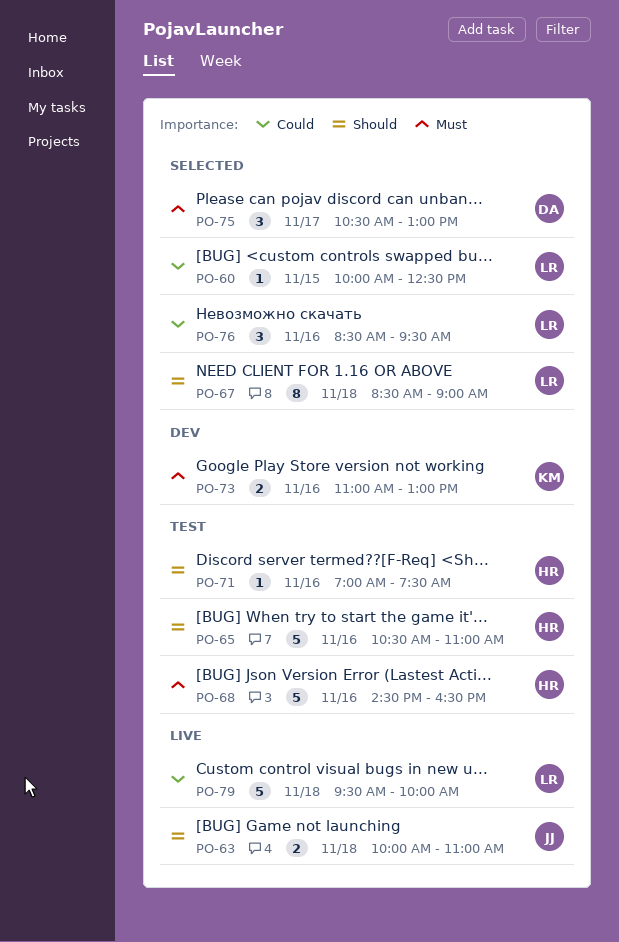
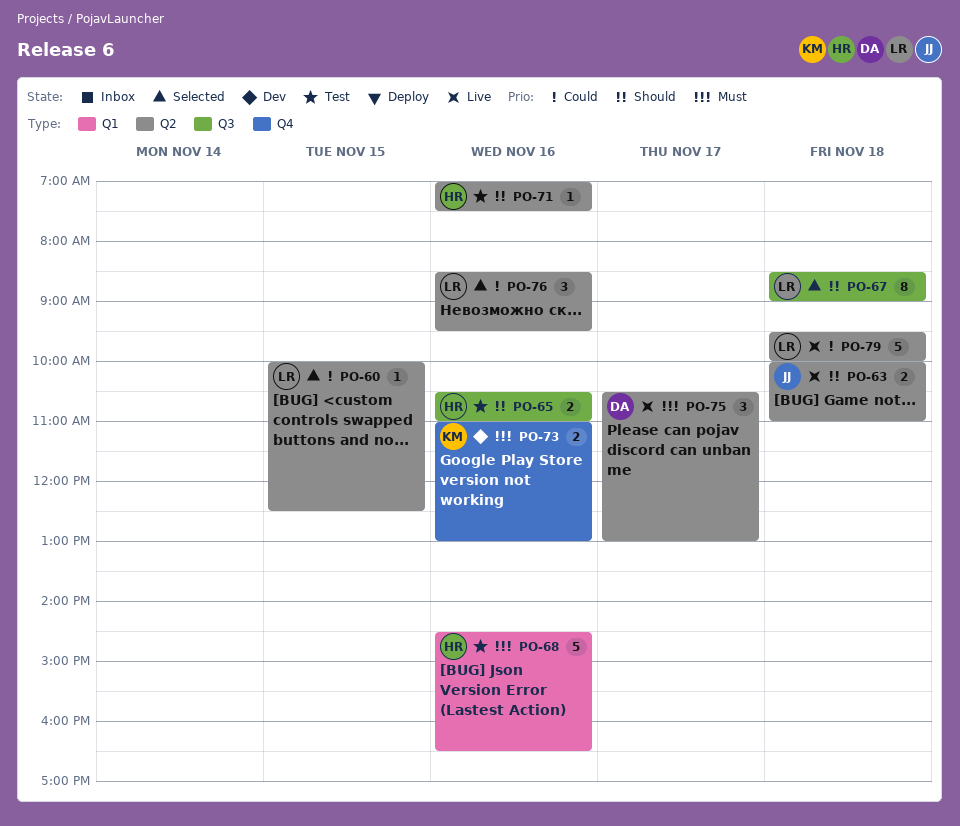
PO-65, estimate: 5 -> 2
PO-75, status: Selected -> Live

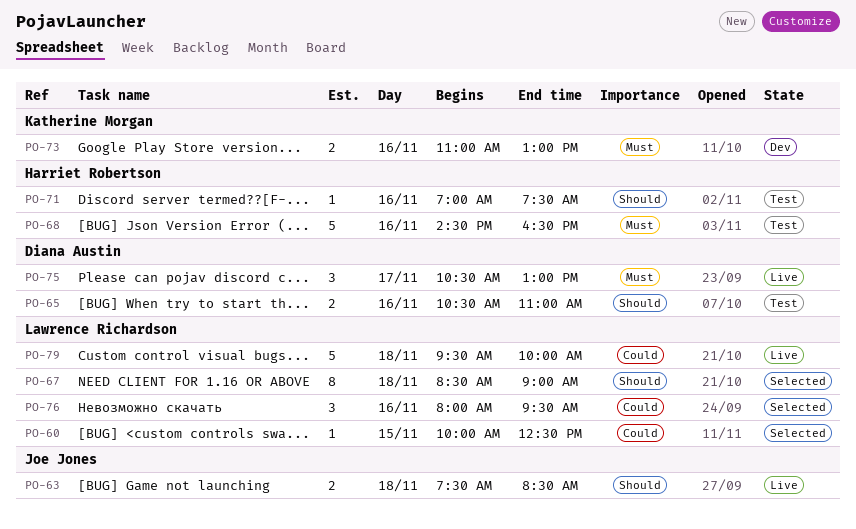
PO-63, begins: 10:00 -> 07:30
PO-63, ends: 11:00 -> 08:30
PO-65, owner: Harriet Robertson -> Diana Austin
PO-76, begins: 08:30 -> 08:00

